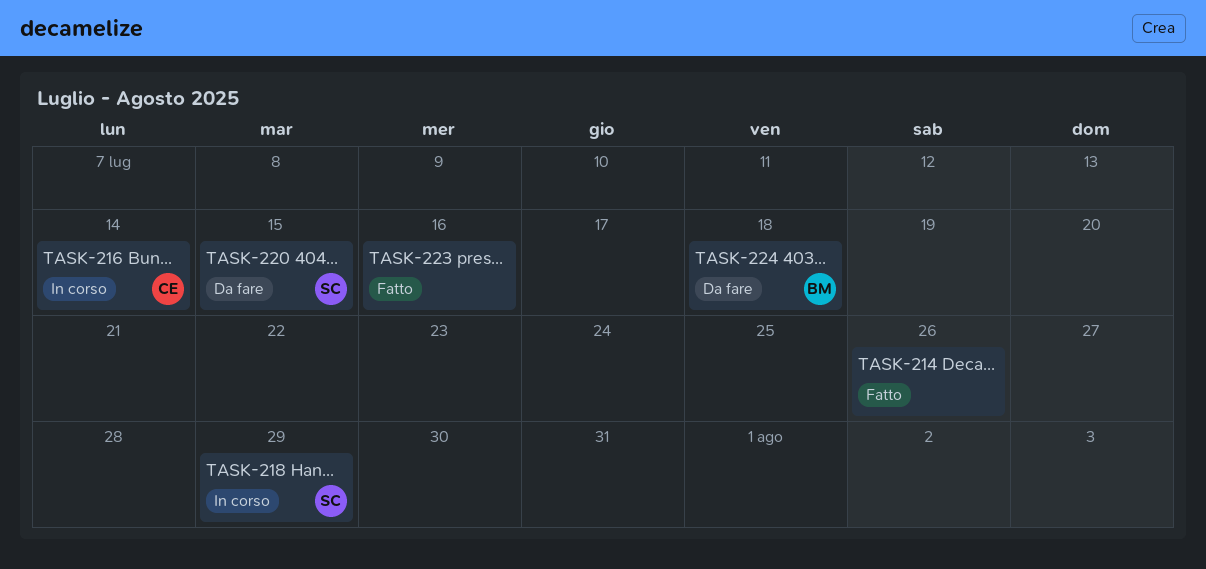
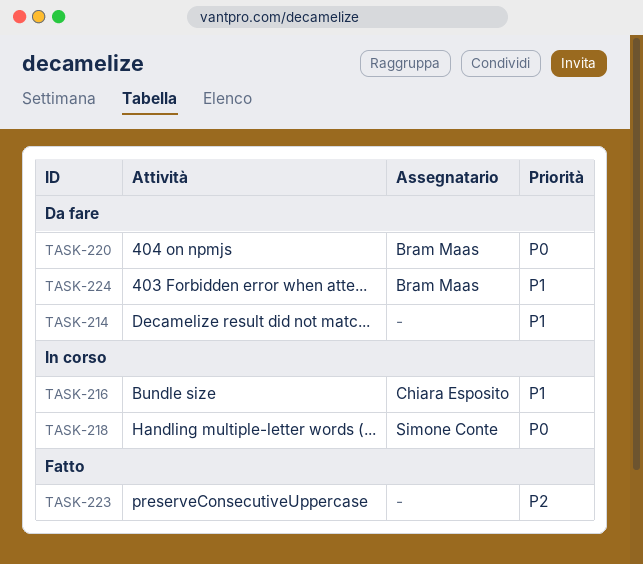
TASK-214, status: Fatto -> Da fare
TASK-220, owner: Simone Conte -> Bram Maas

